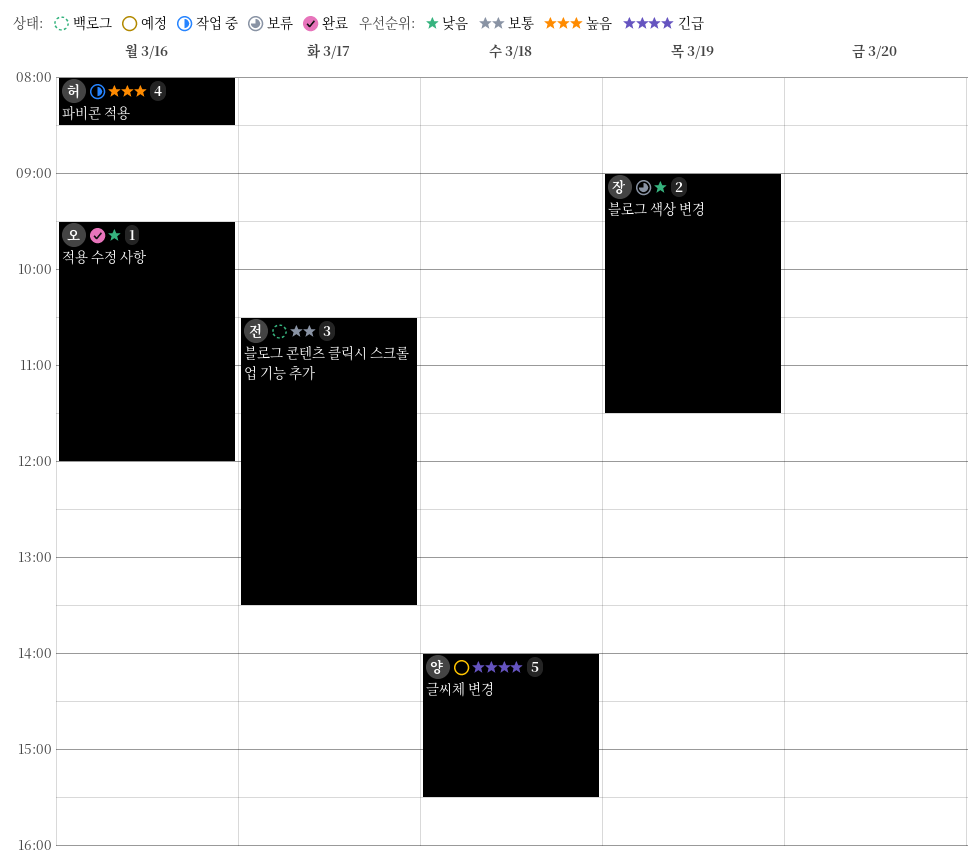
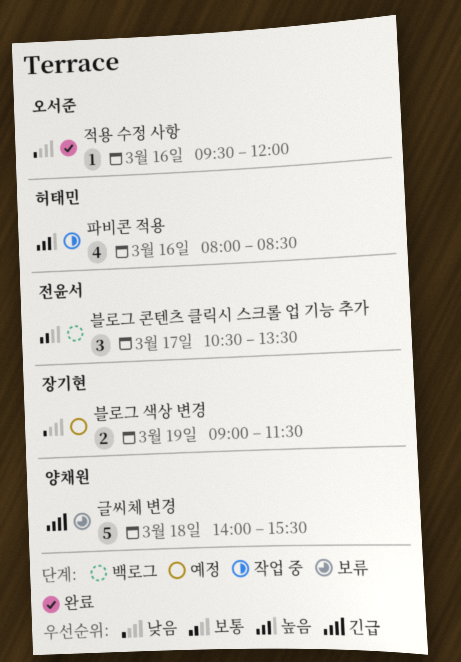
글씨체 변경, status: 예정 -> 보류
블로그 색상 변경, status: 보류 -> 예정

